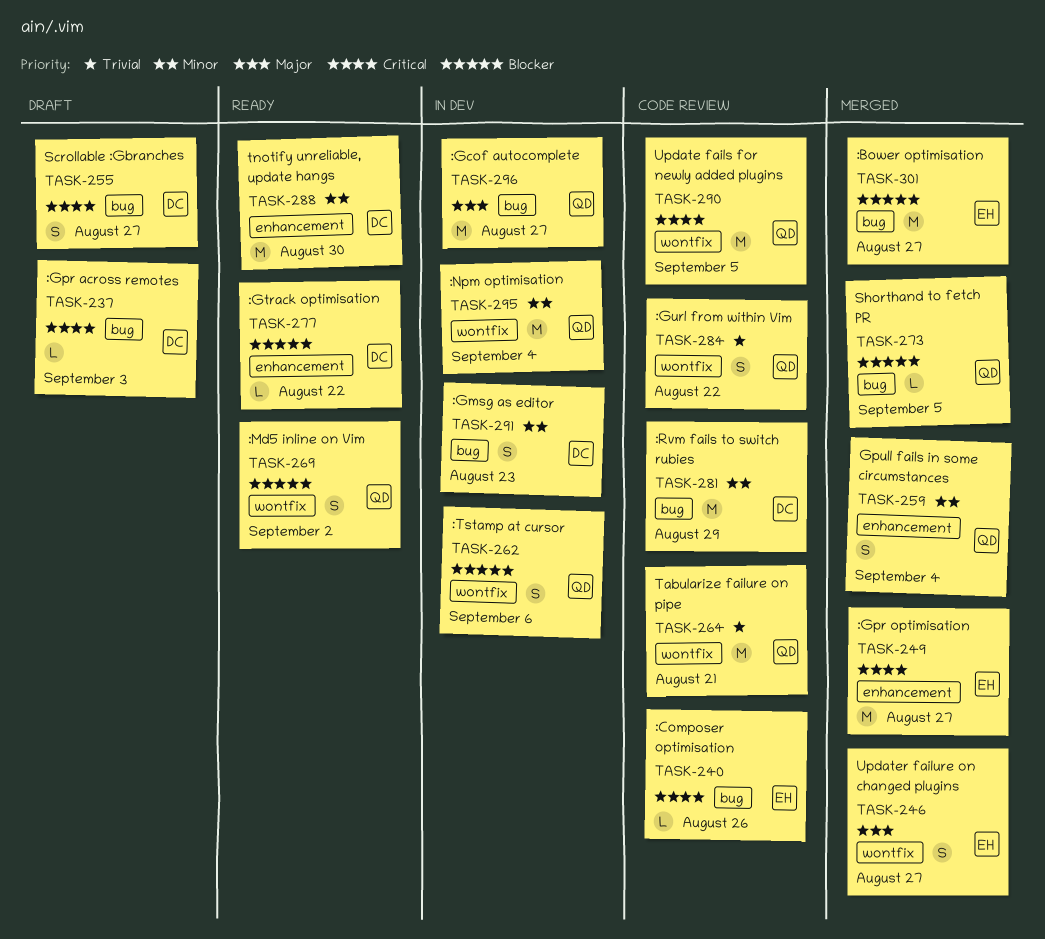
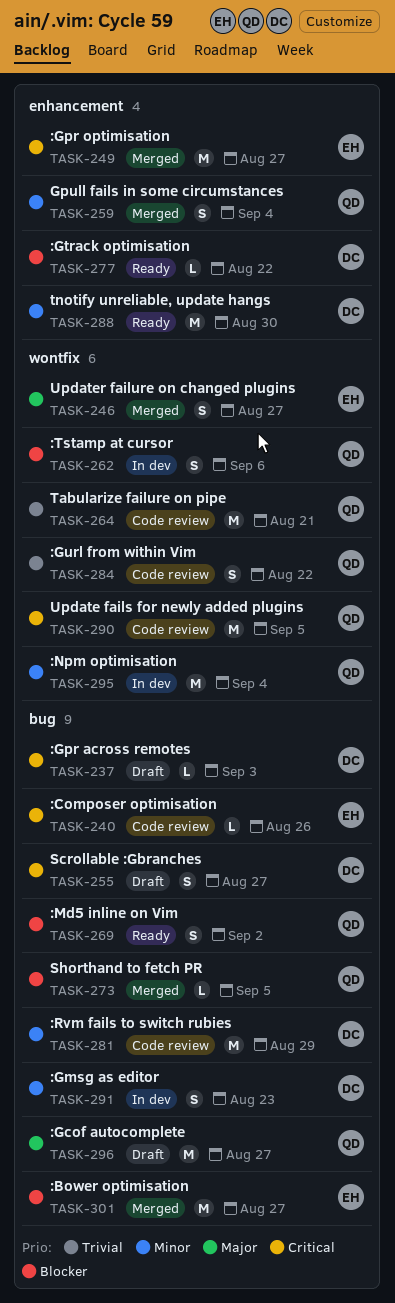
TASK-269, label: wontfix -> bug
TASK-296, status: In dev -> Draft

